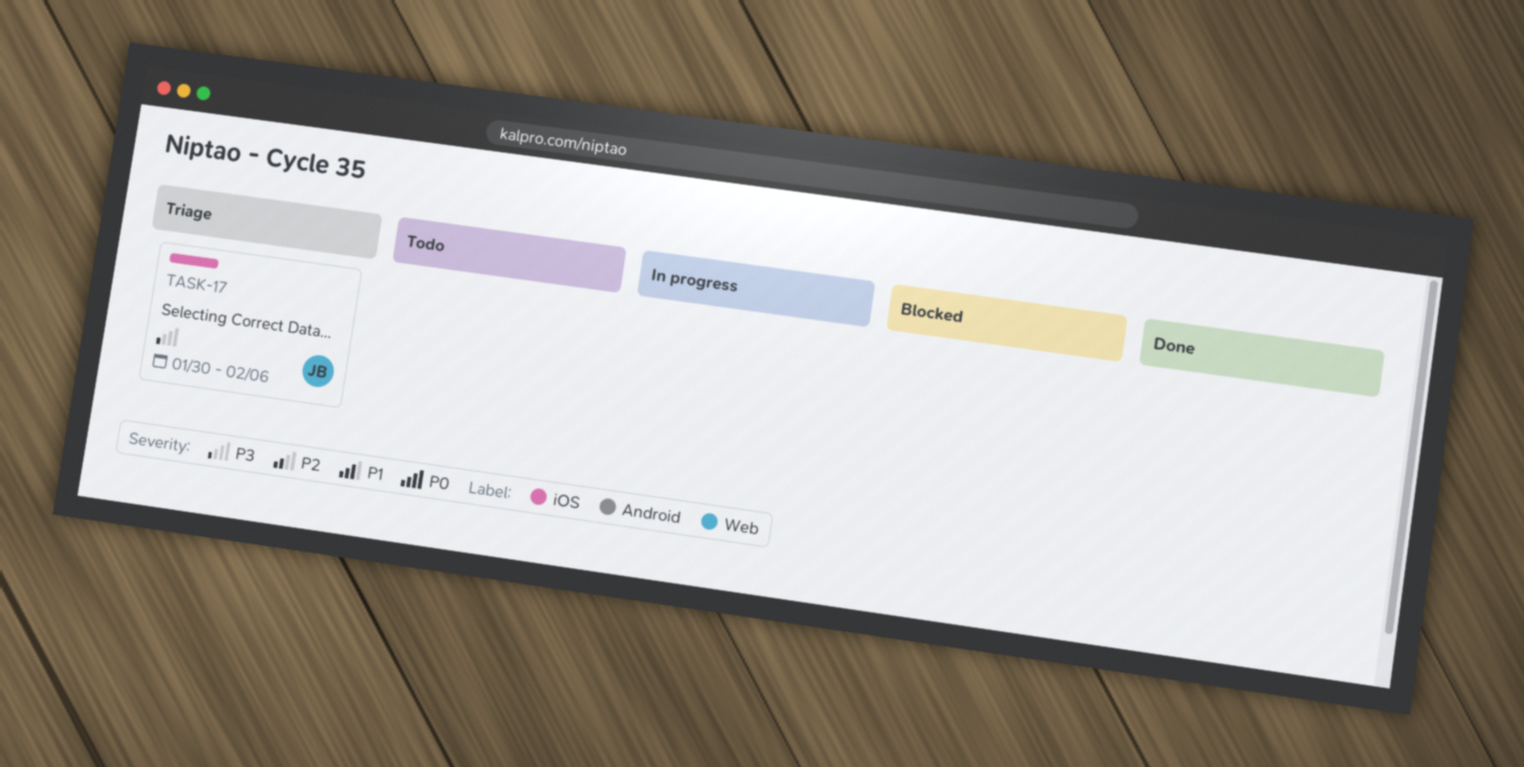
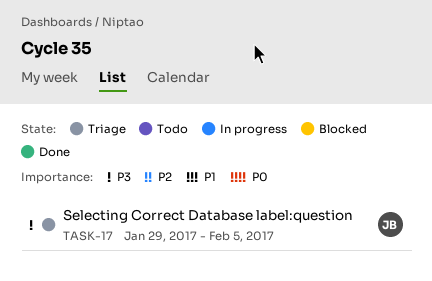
TASK-17, start: Jan 30 -> Jan 29
TASK-17, due: Feb 6 -> Feb 5

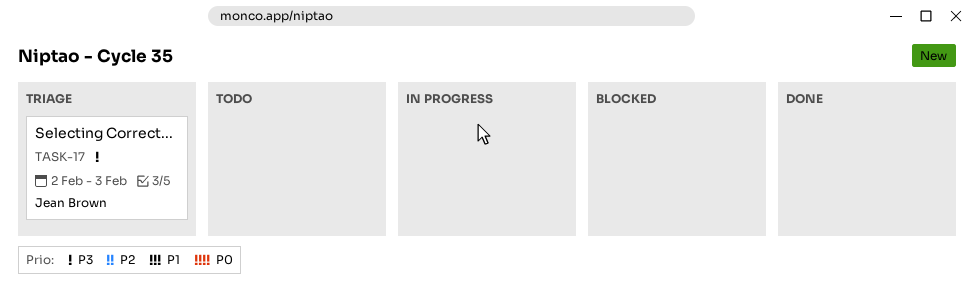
TASK-17, start: Jan 29 -> Feb 2
TASK-17, due: Feb 5 -> Feb 3

